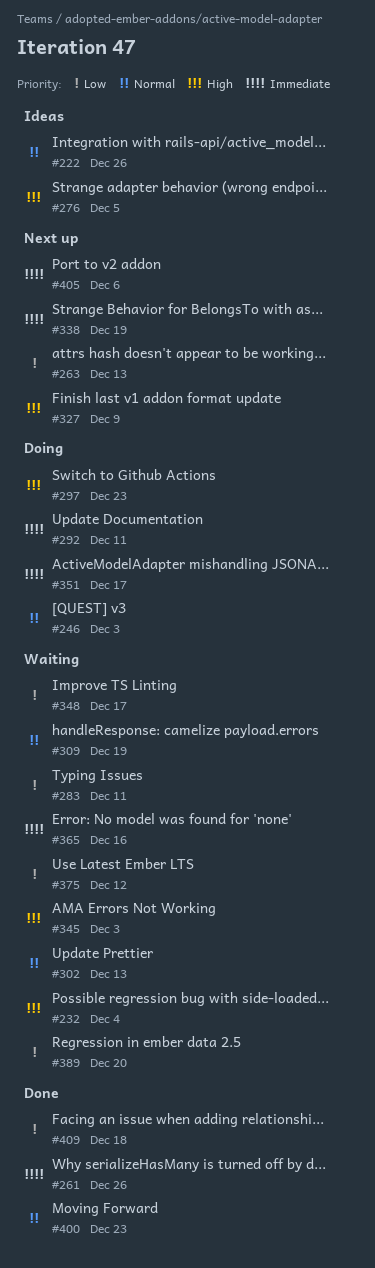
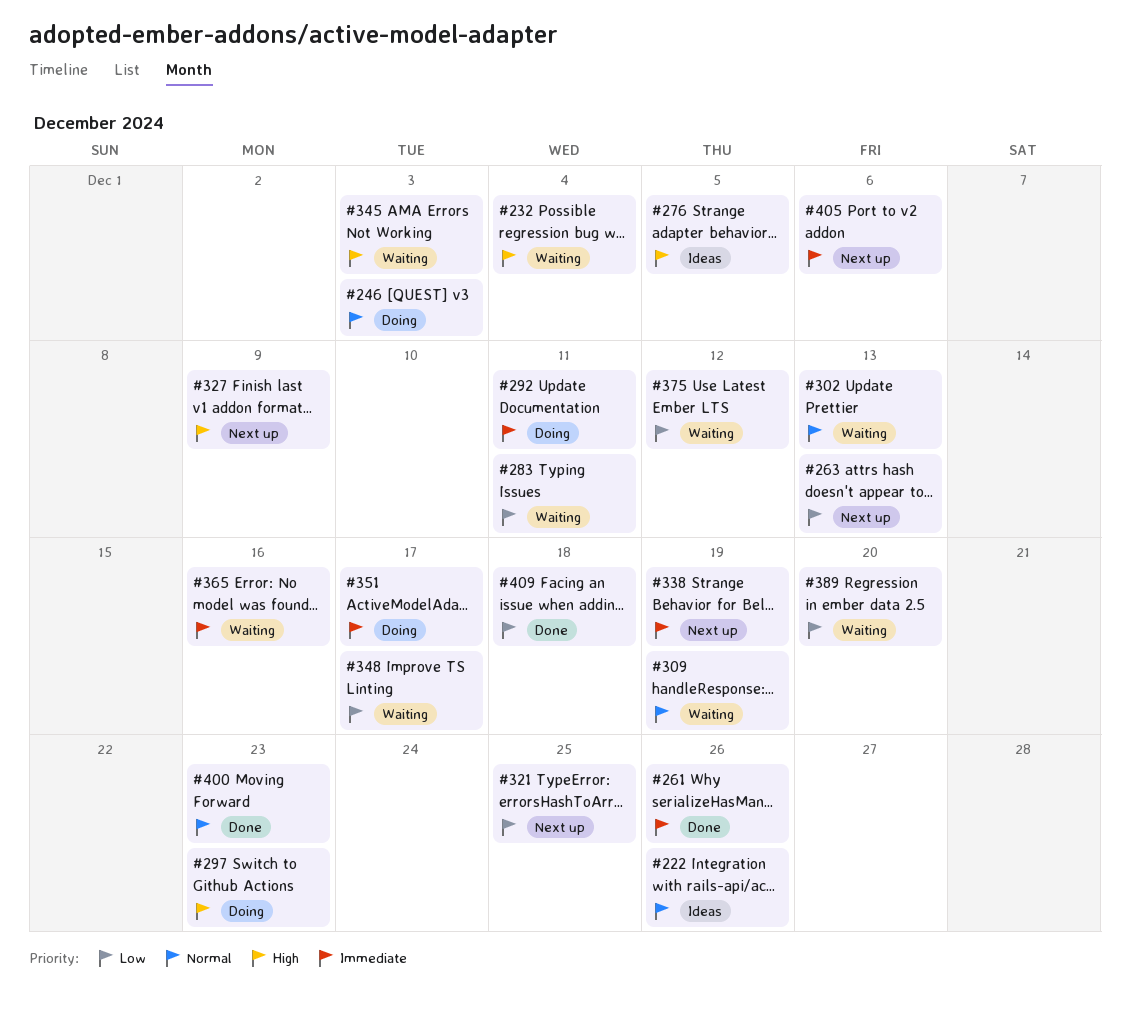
#321: none -> present

